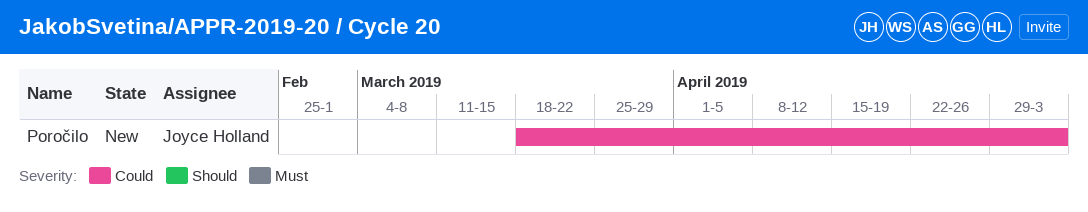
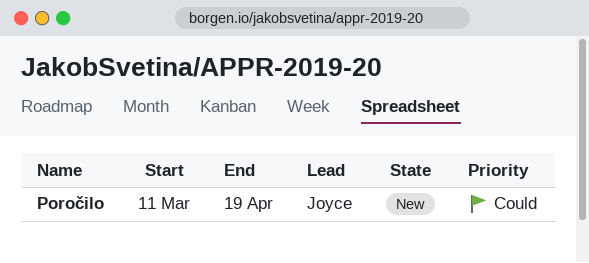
Poročilo, start: Mar 18 -> Mar 11
Poročilo, due: May 3 -> Apr 19

